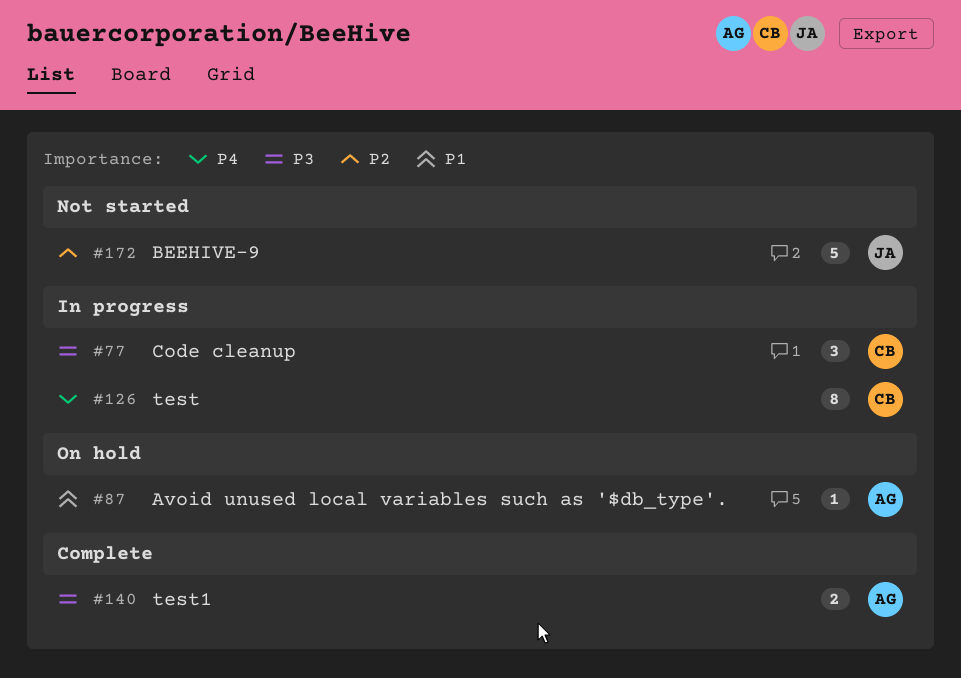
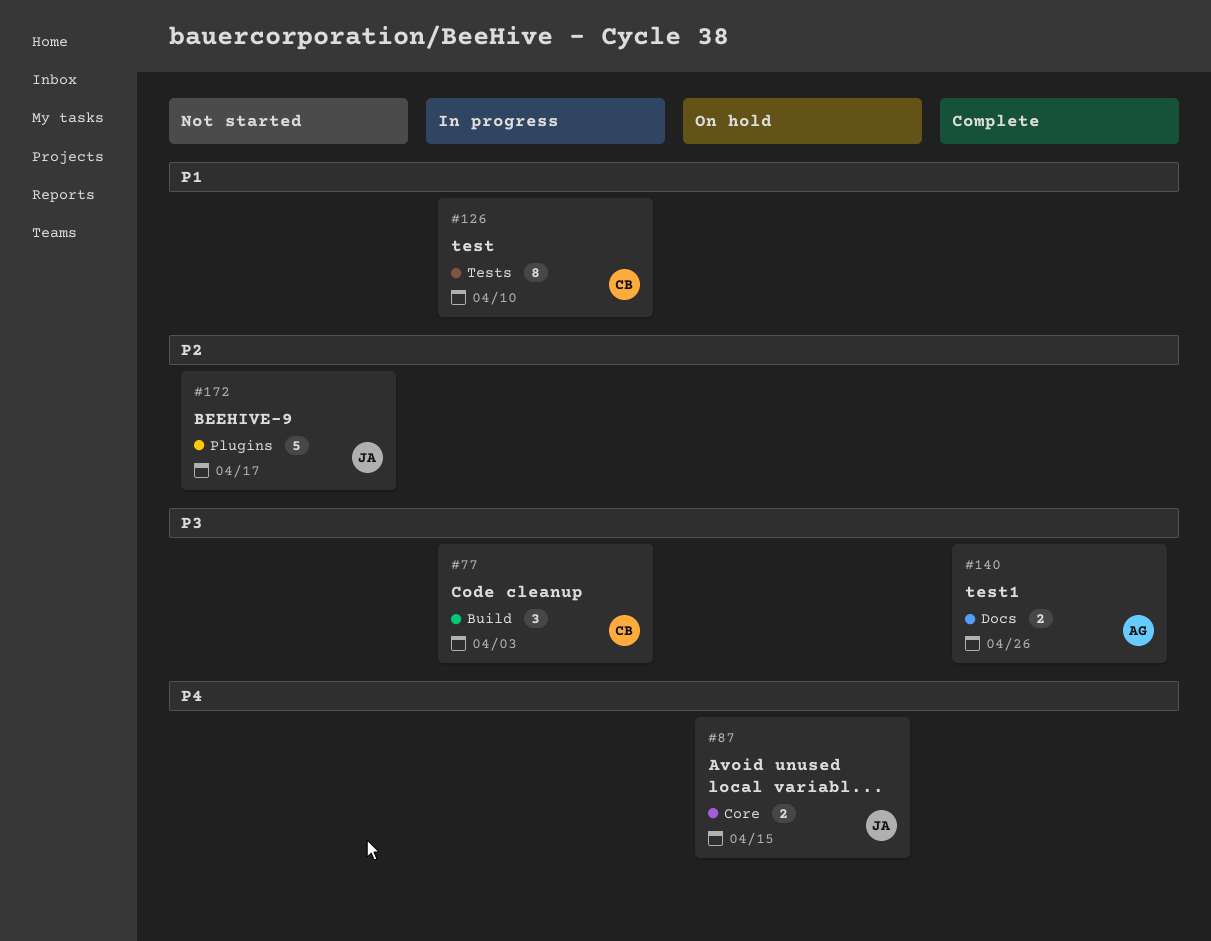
#87, owner: AG -> JA
#87, priority: P1 -> P4
#87, estimate: 1 -> 2
#126, priority: P4 -> P1

